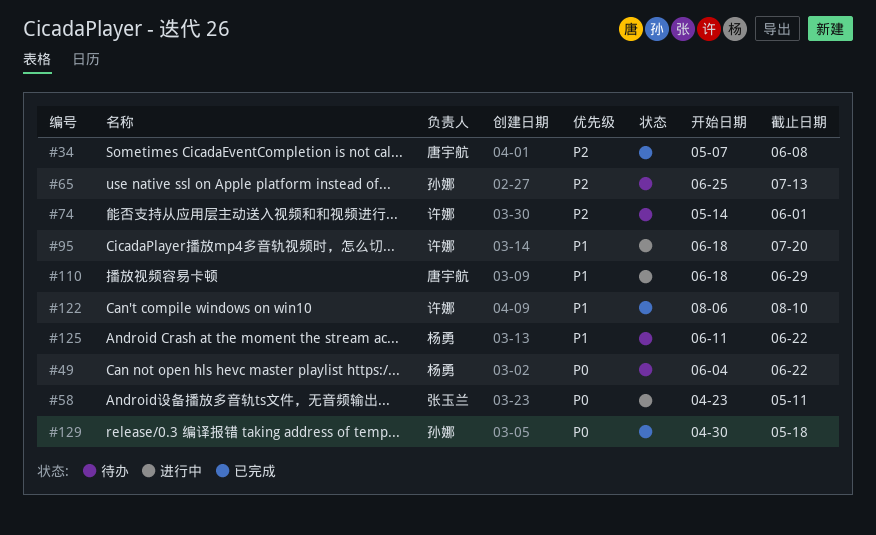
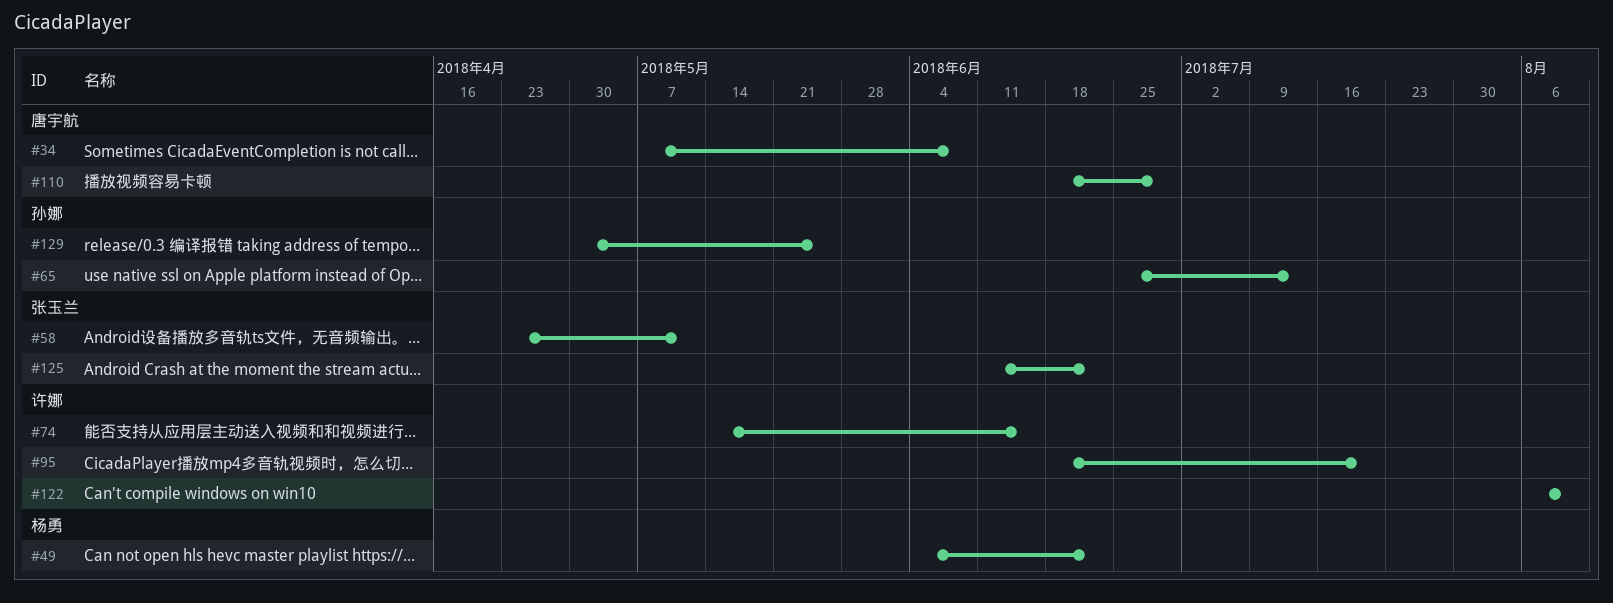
#74, due: Jun 1 -> Jun 15
#125, owner: 杨勇 -> 张玉兰
#129, due: May 18 -> May 25

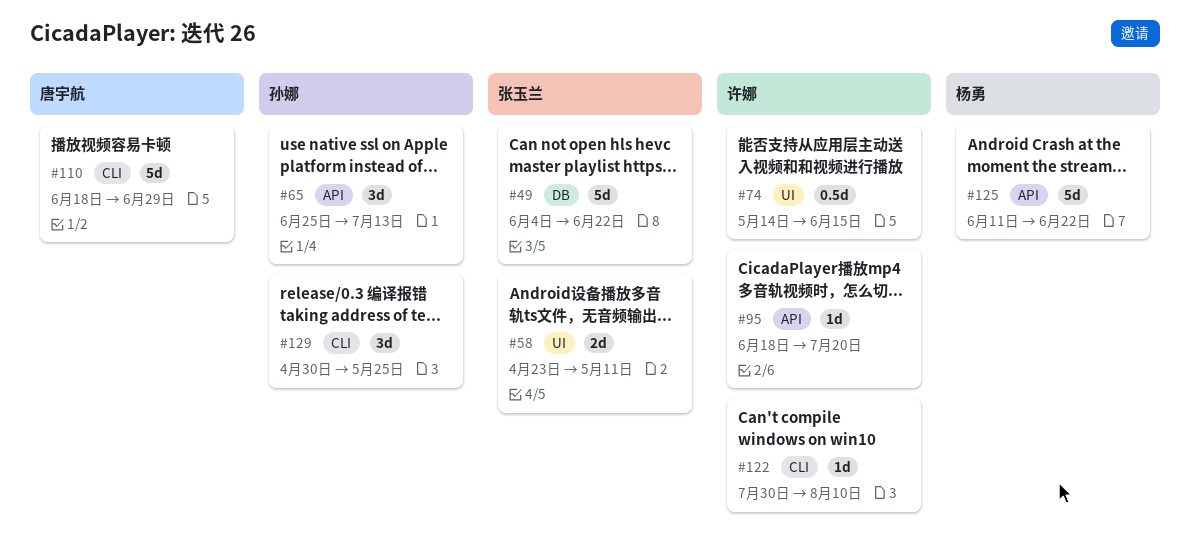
#34: present -> none
#49, owner: 杨勇 -> 张玉兰
#122, start: Aug 6 -> Jul 30
#125, owner: 张玉兰 -> 杨勇

